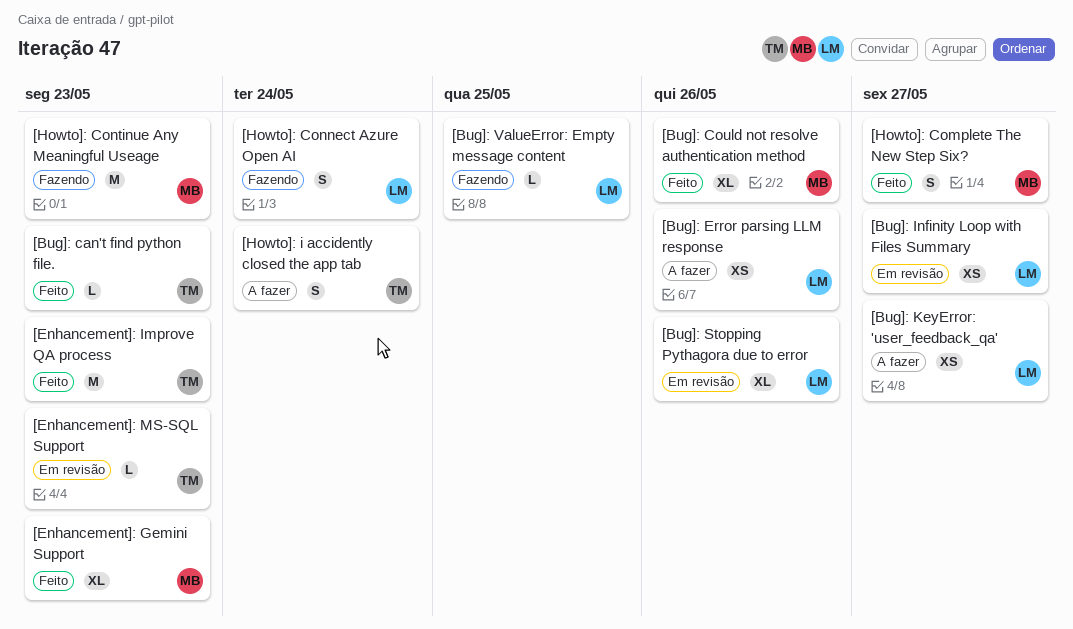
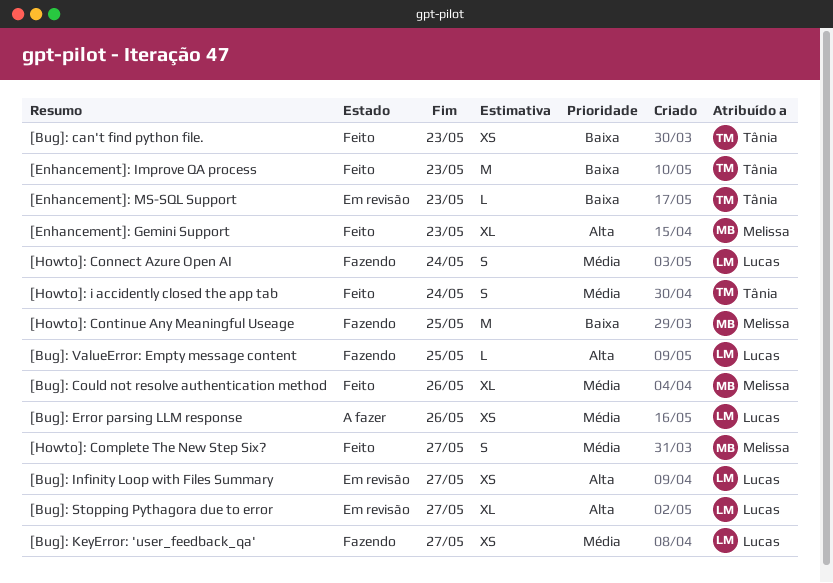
[Bug]: can't find python file., estimate: L -> XS
[Bug]: KeyError: 'user_feedback_qa', status: A fazer -> Fazendo
[Bug]: Stopping Pythagora due to error, due: May 26 -> May 27
[Howto]: Continue Any Meaningful Useage, due: May 23 -> May 25
[Howto]: i accidently closed the app tab, status: A fazer -> Feito

